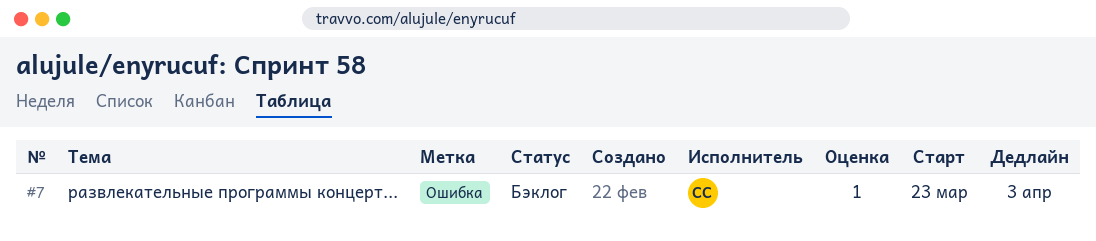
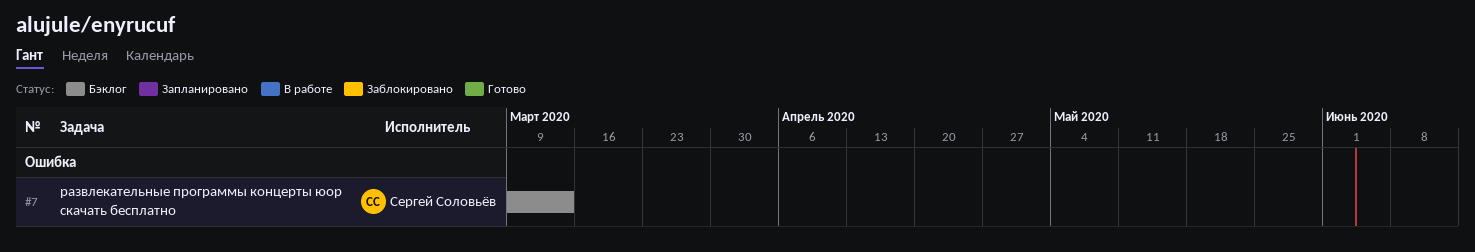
#7, start: Mar 23 -> Mar 9
#7, due: Apr 3 -> Mar 13

